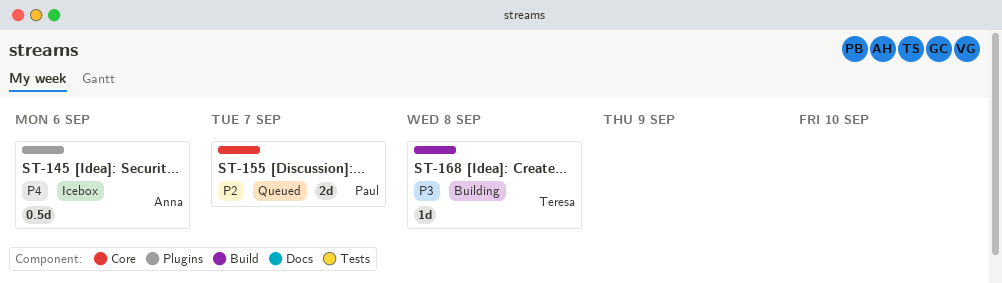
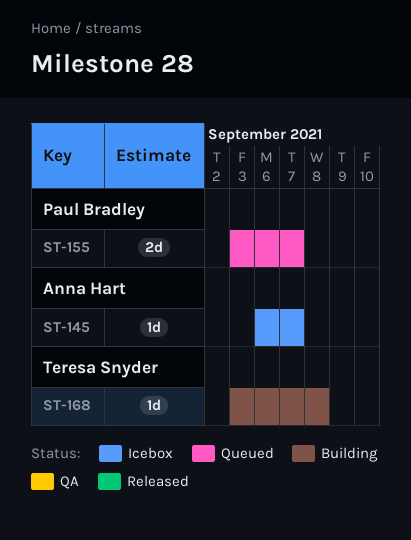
ST-145, estimate: 0.5d -> 1d
ST-145, due: Sep 6 -> Sep 7

